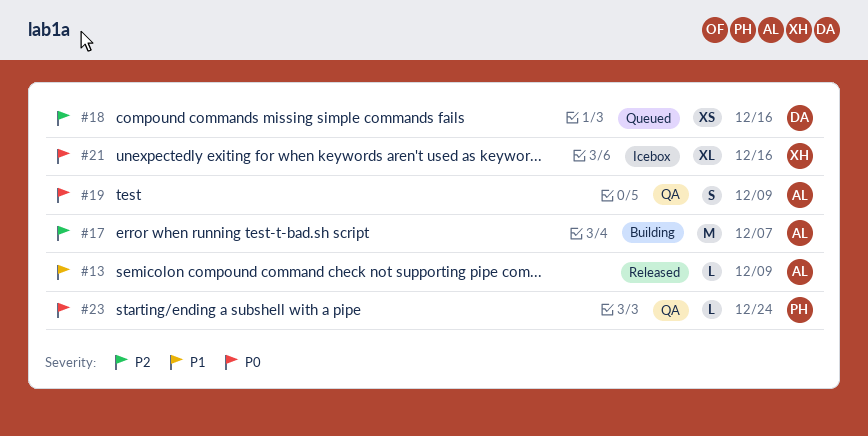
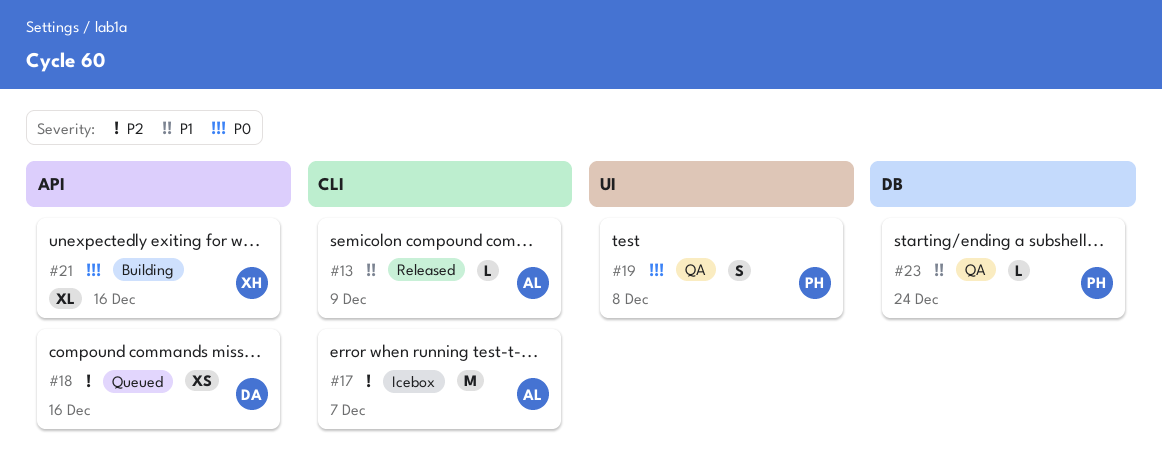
#17, status: Building -> Icebox
#19, owner: AL -> PH
#19, due: Dec 9 -> Dec 8
#21, status: Icebox -> Building
#23, priority: P0 -> P1

